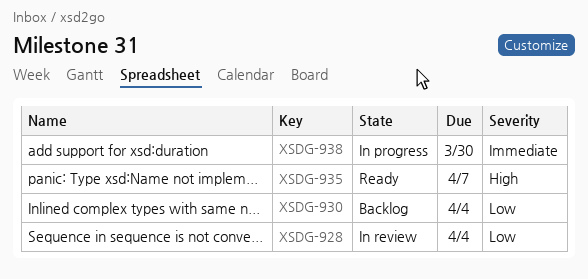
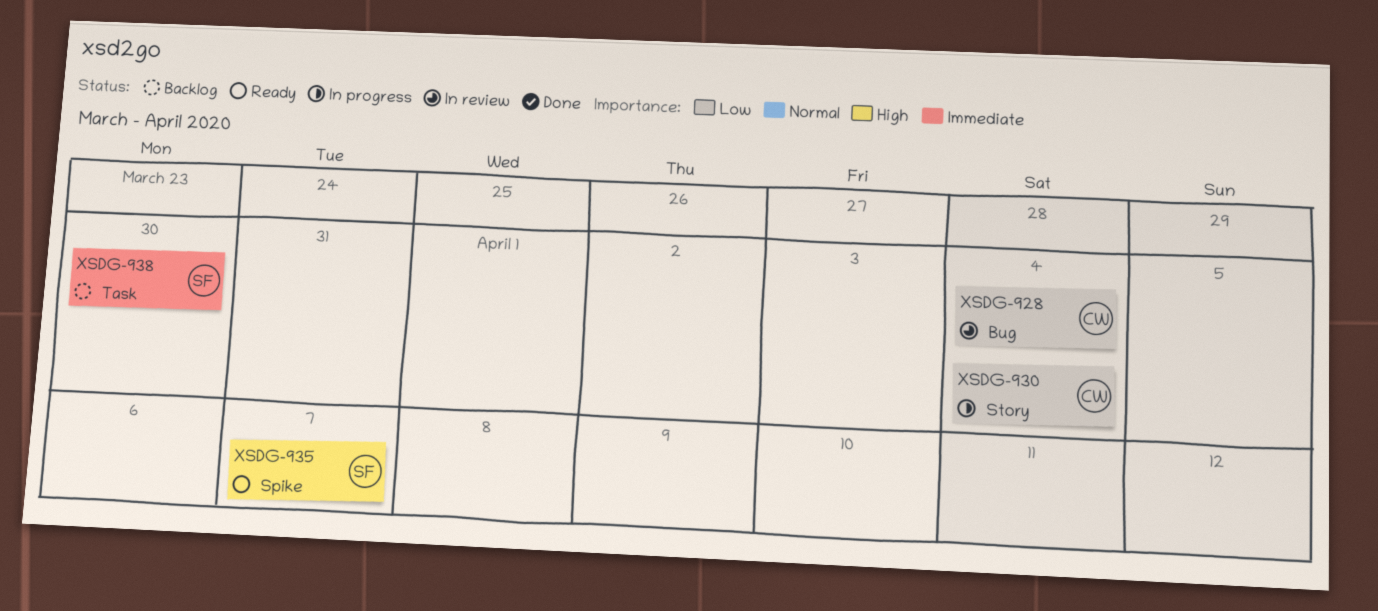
XSDG-930, status: Backlog -> In progress
XSDG-938, status: In progress -> Backlog

